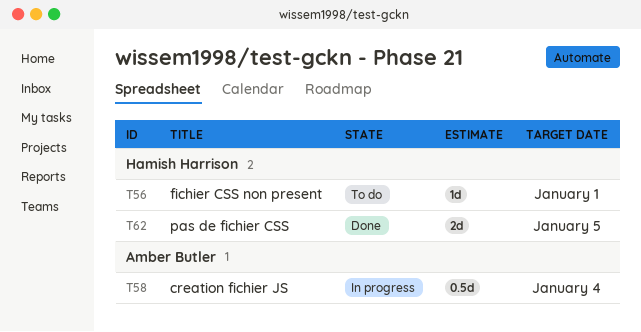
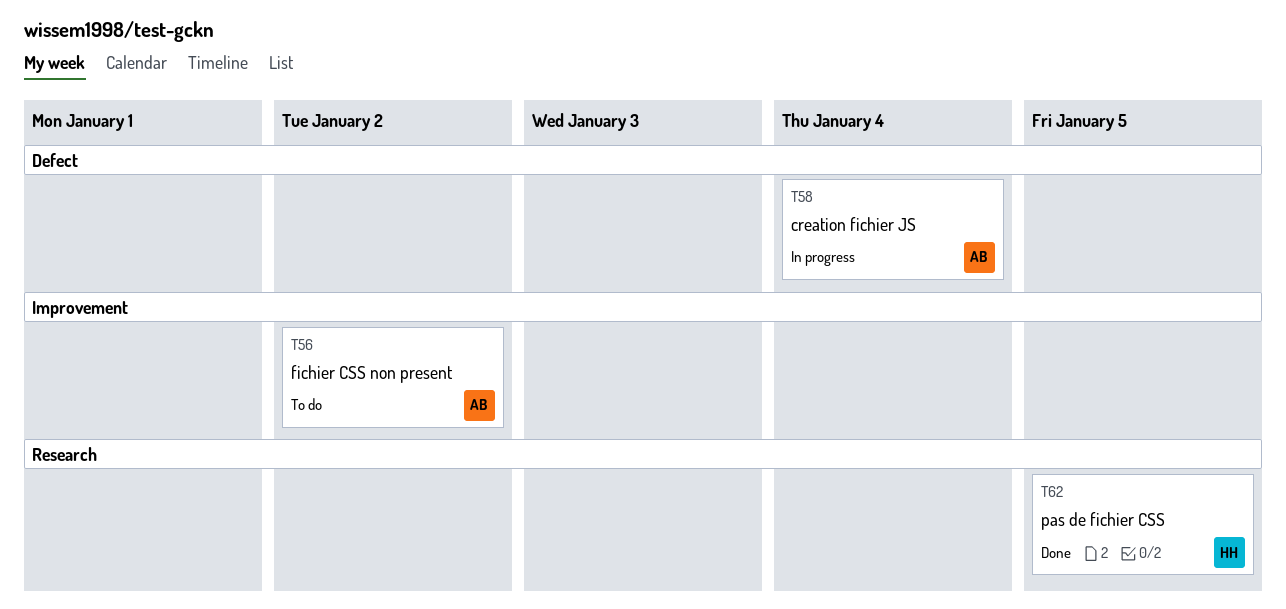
T56, owner: Hamish Harrison -> Amber Butler
T56, due: Jan 1 -> Jan 2

